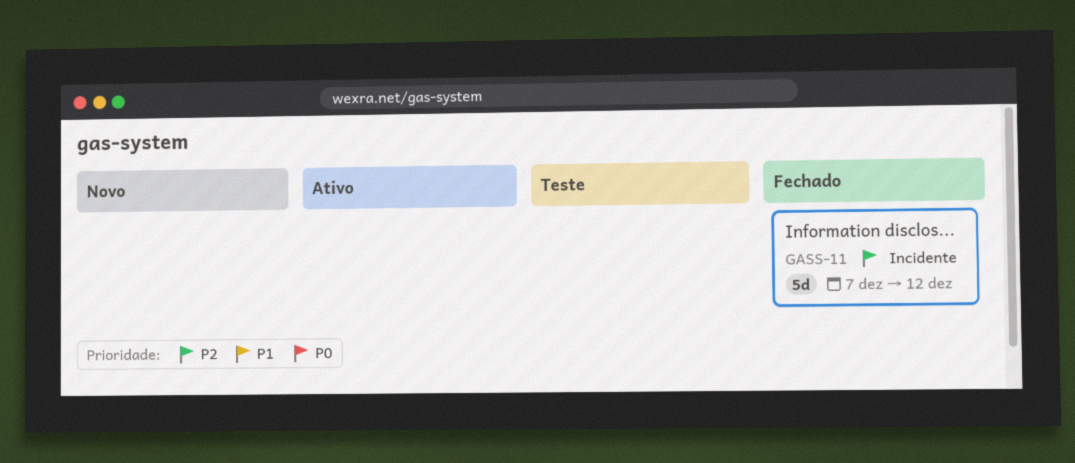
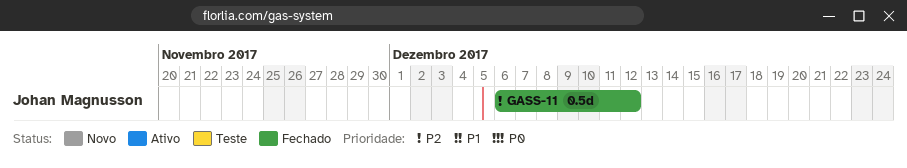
GASS-11, estimate: 5d -> 0.5d
GASS-11, start: Dec 7 -> Dec 6

